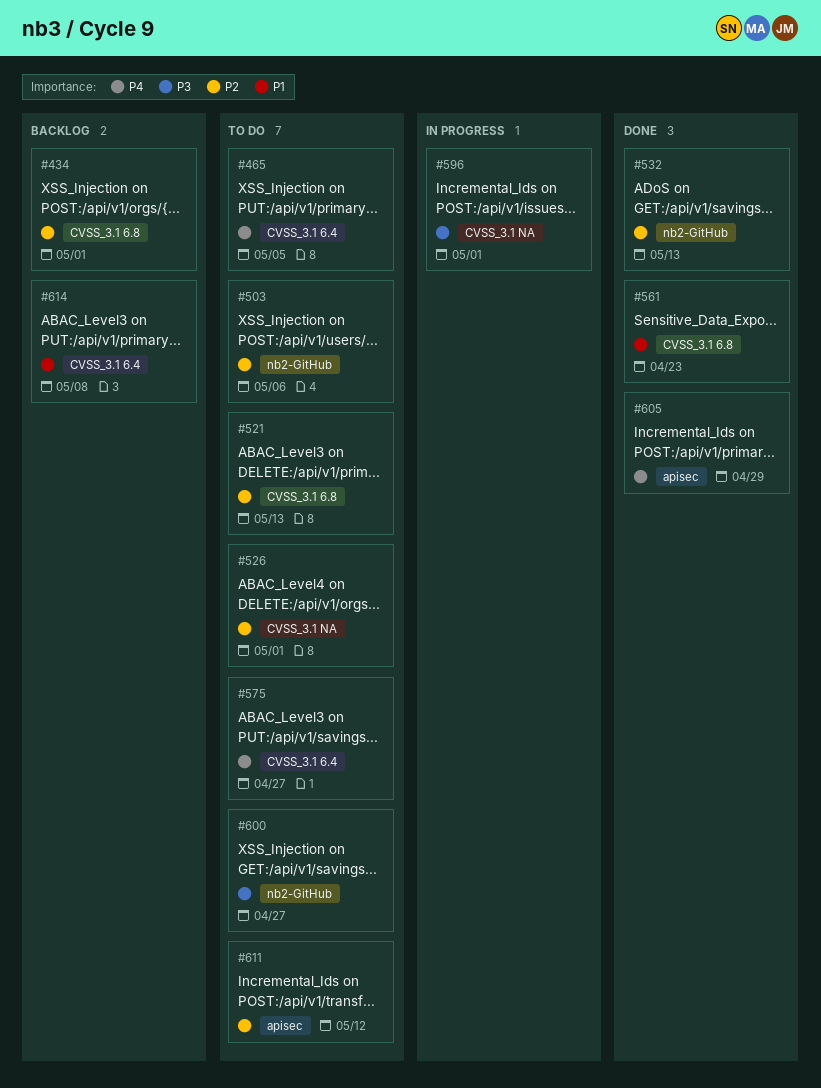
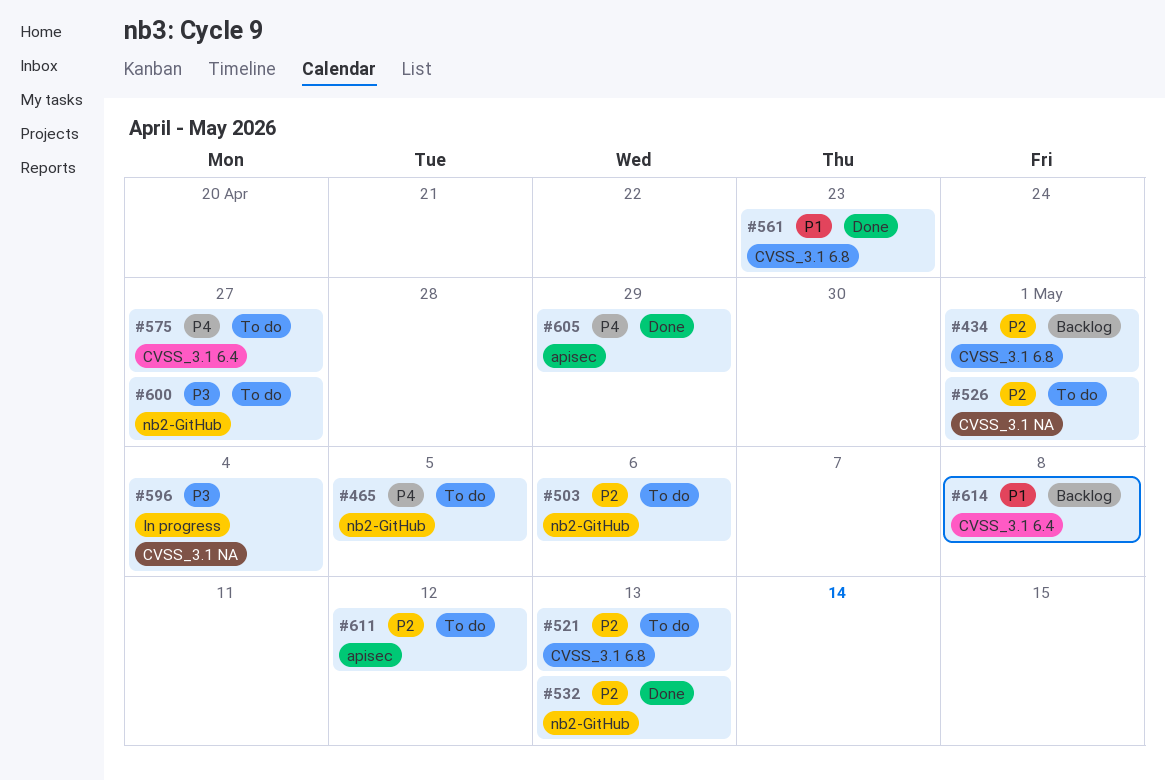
#465, label: CVSS_3.1 6.4 -> nb2-GitHub
#596, due: May 1 -> May 4

